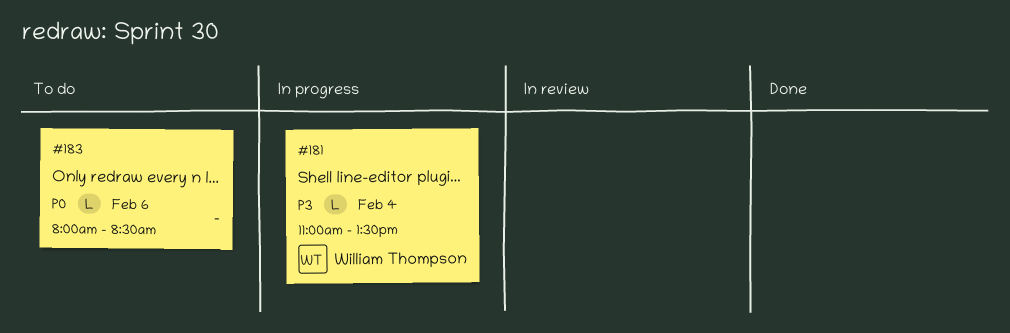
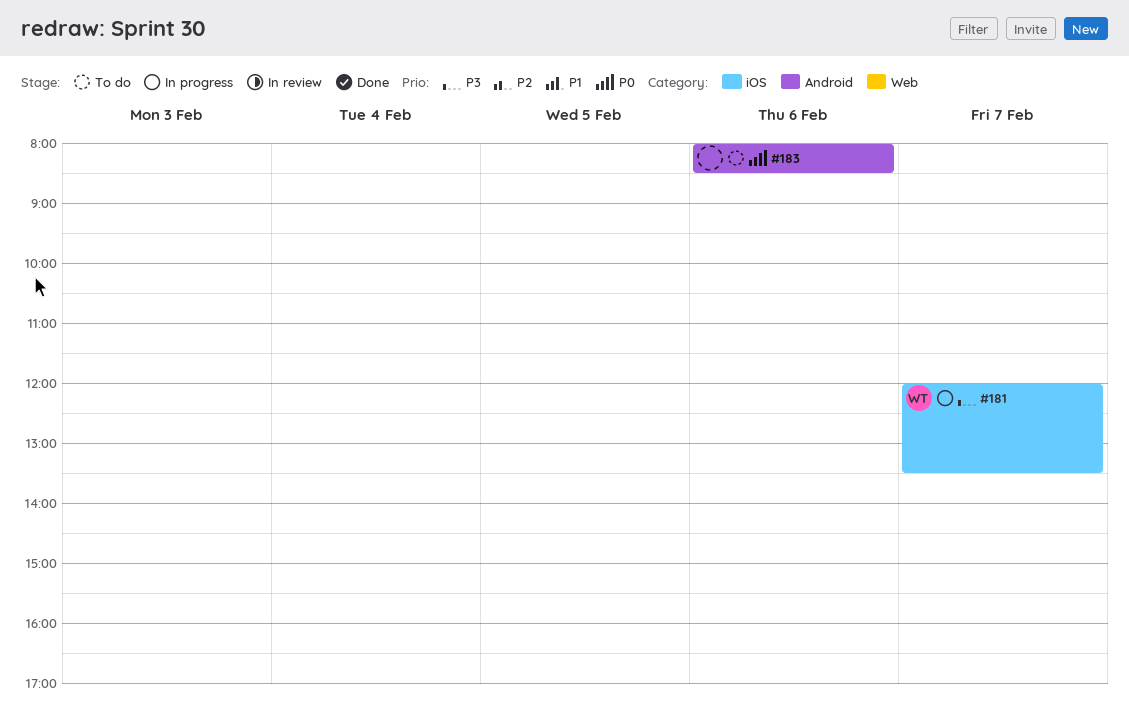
#181, day: Feb 4 -> Feb 7
#181, begins: 11:00 -> 12:00

